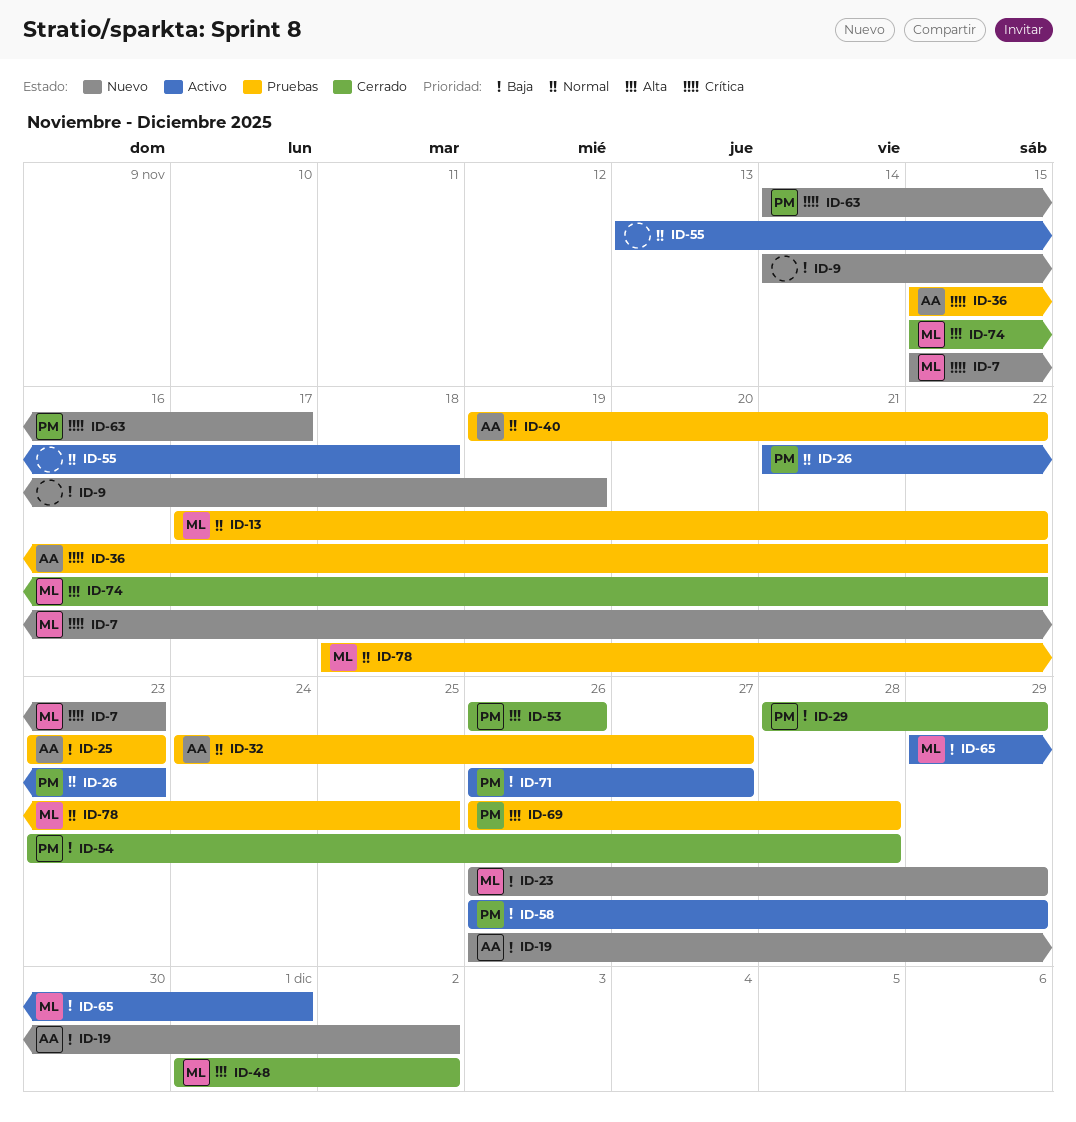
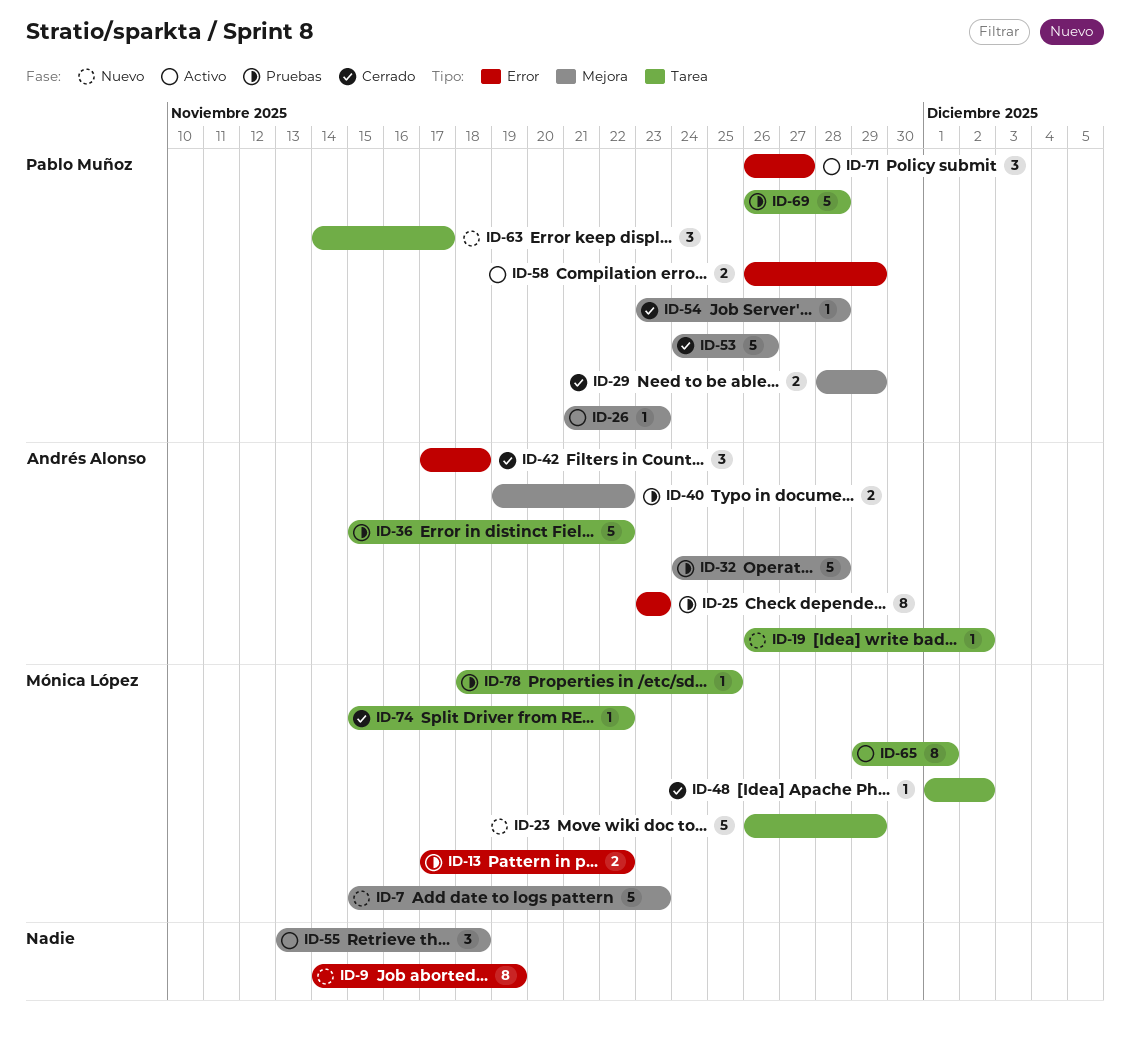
ID-32, due: Nov 27 -> Nov 28
ID-42: none -> present
ID-53, start: Nov 26 -> Nov 24

